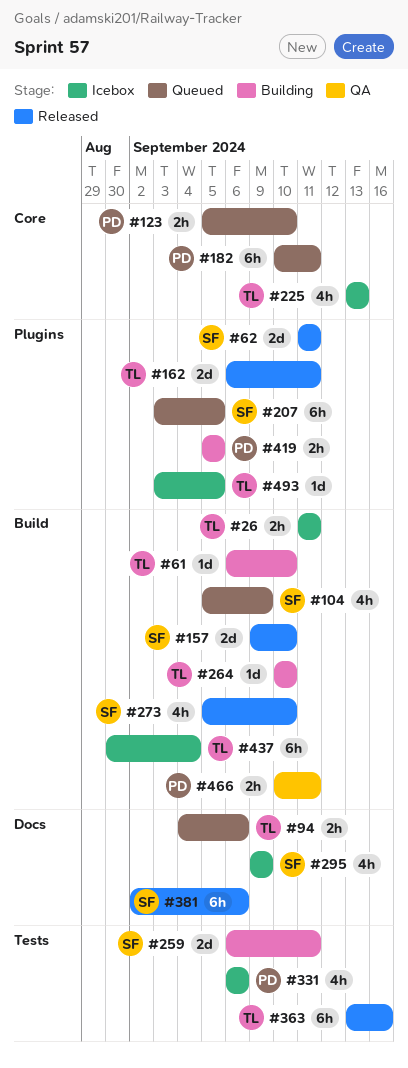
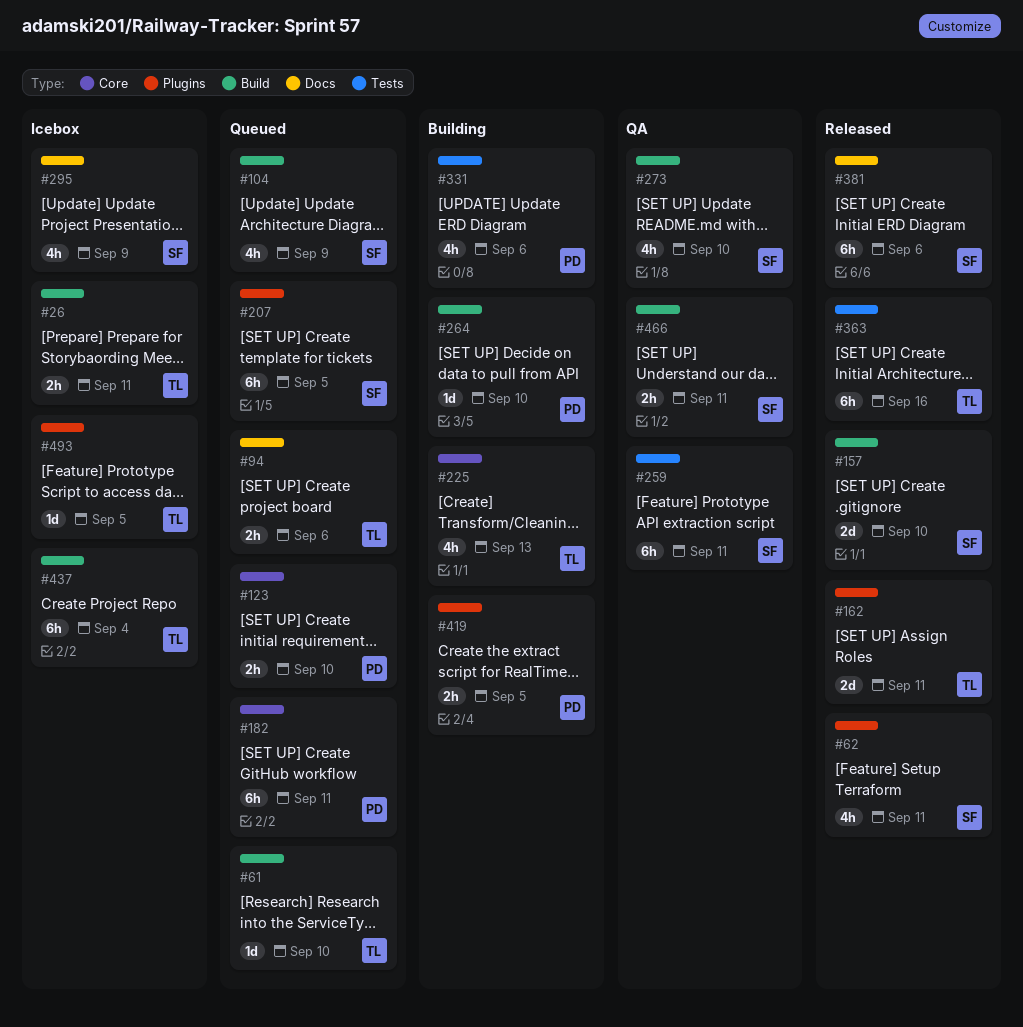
#61, status: Building -> Queued
#62, estimate: 2d -> 4h
#225, status: Icebox -> Building
#259, status: Building -> QA
#259, estimate: 2d -> 6h
#264, owner: TL -> PD
#273, status: Released -> QA
#331, status: Icebox -> Building
#466, owner: PD -> SF

